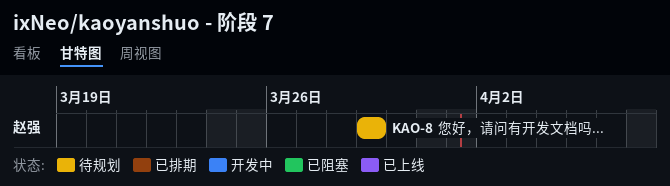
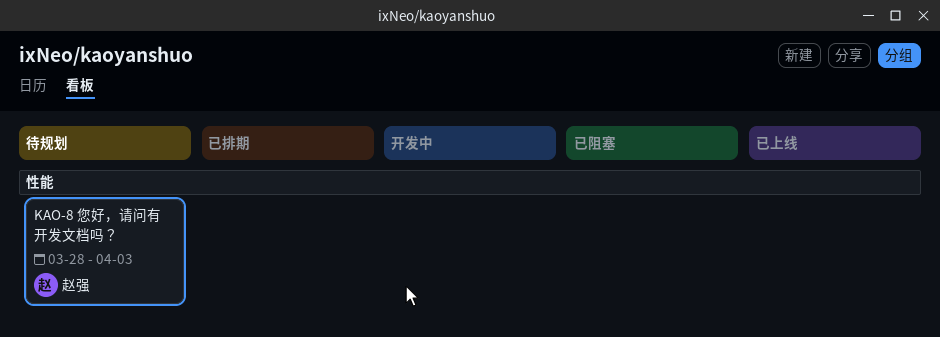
KAO-8, start: Mar 29 -> Mar 28
KAO-8, due: Mar 29 -> Apr 3

